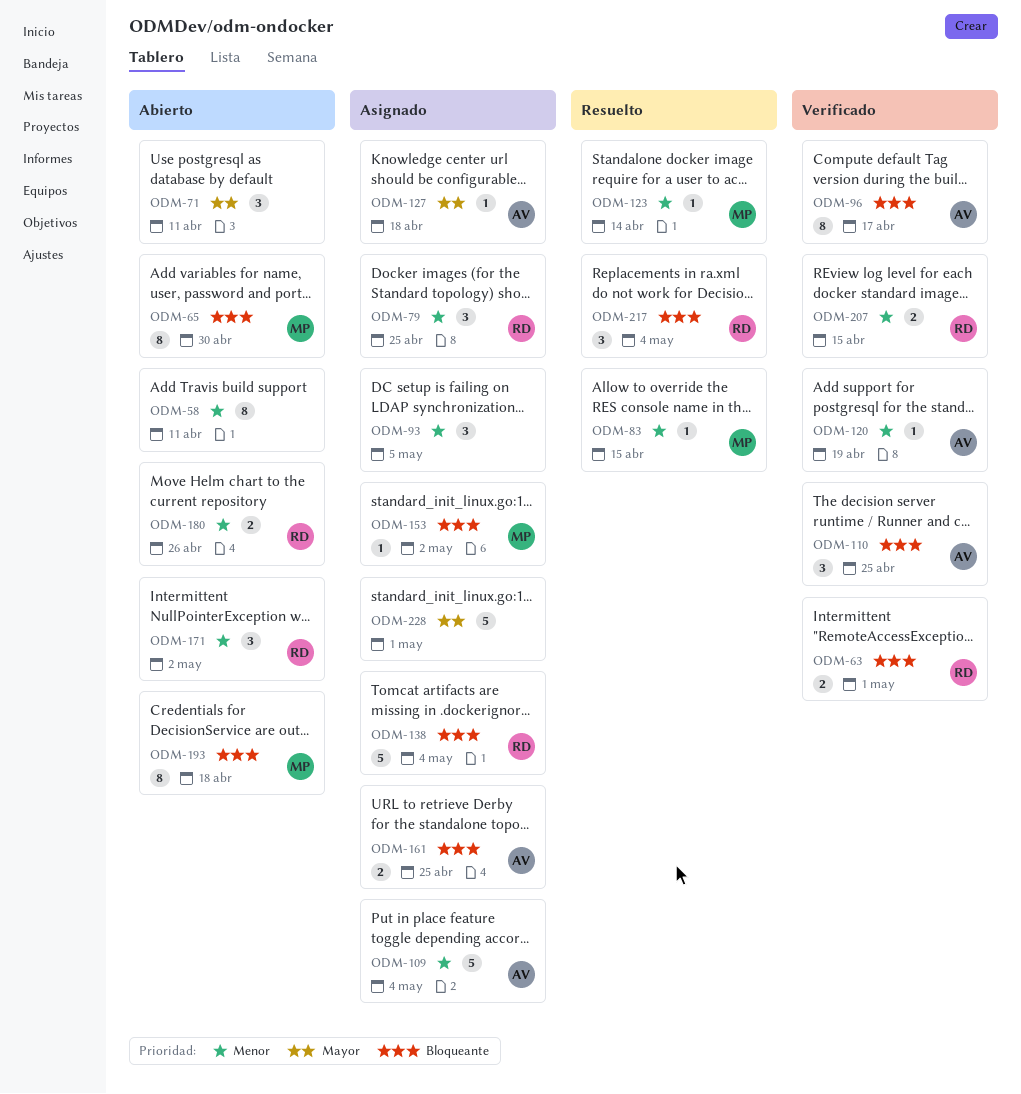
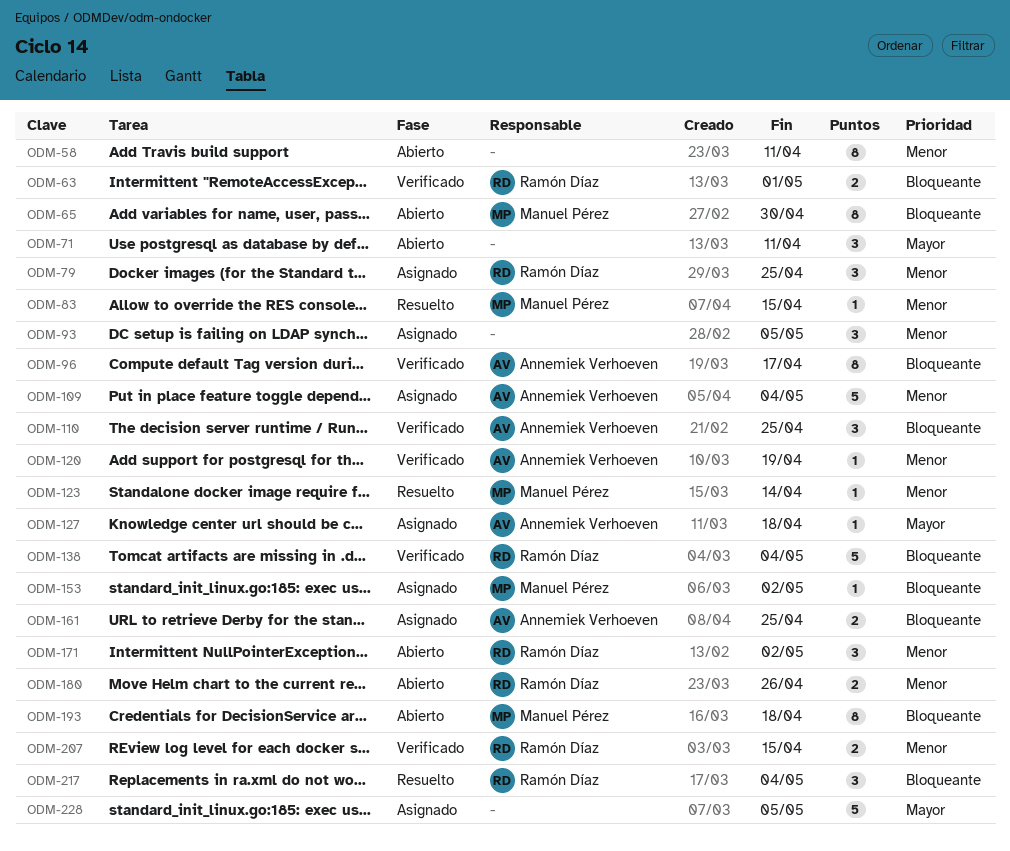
ODM-138, status: Asignado -> Verificado
ODM-228, due: May 1 -> May 5

